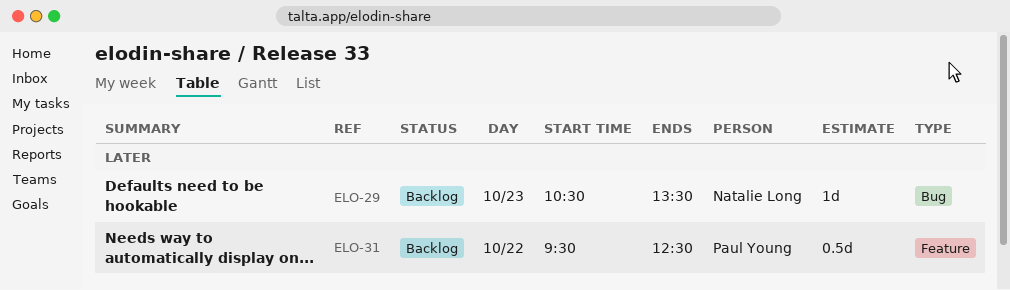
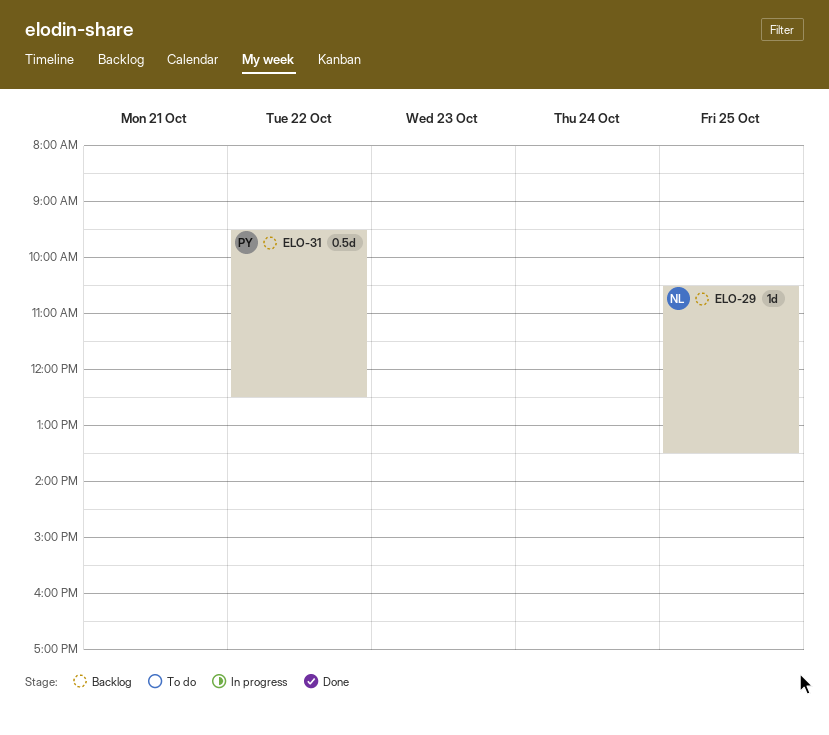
ELO-29, day: Oct 23 -> Oct 25

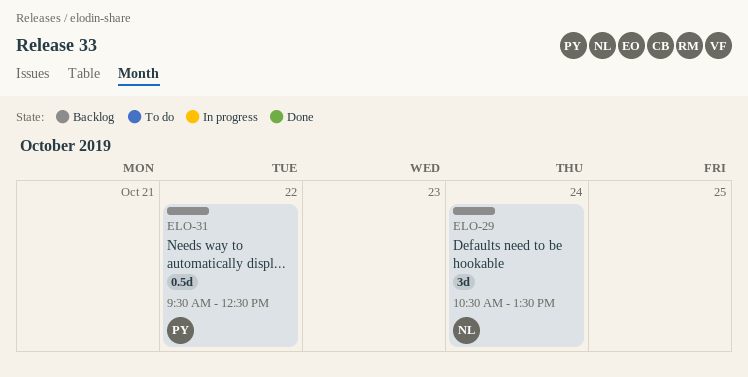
ELO-29, estimate: 1d -> 3d
ELO-29, day: Oct 25 -> Oct 24

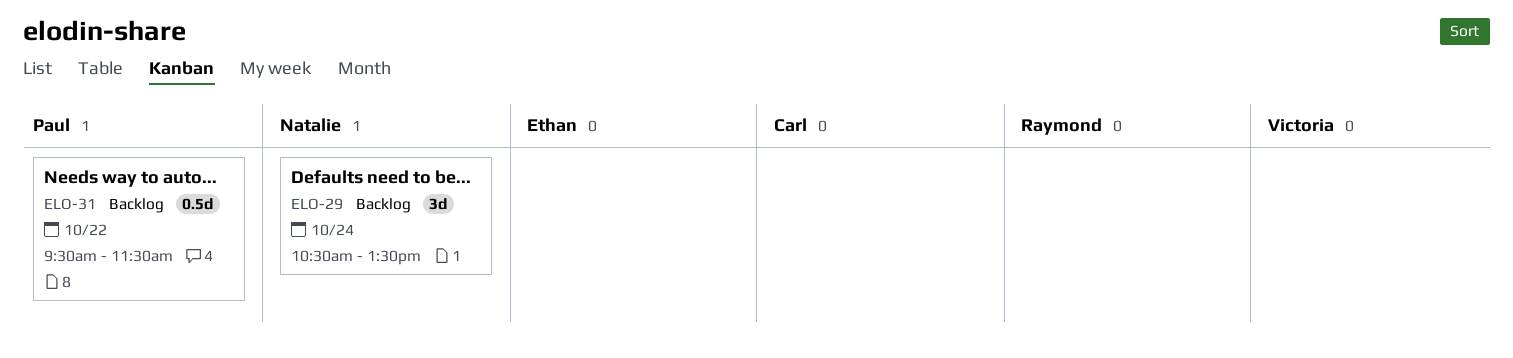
ELO-31, ends: 12:30 -> 11:30

